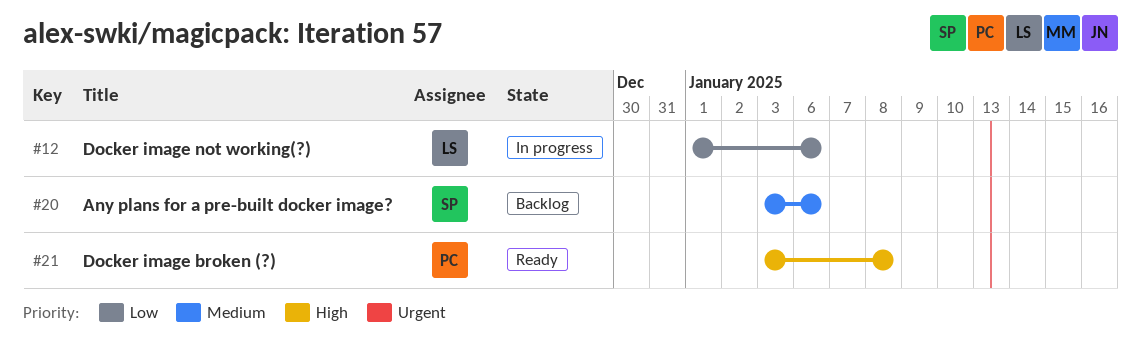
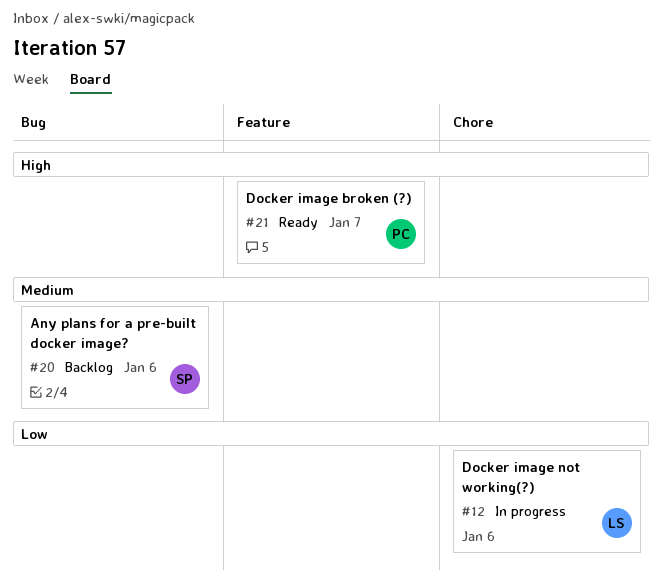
#21, due: Jan 8 -> Jan 7

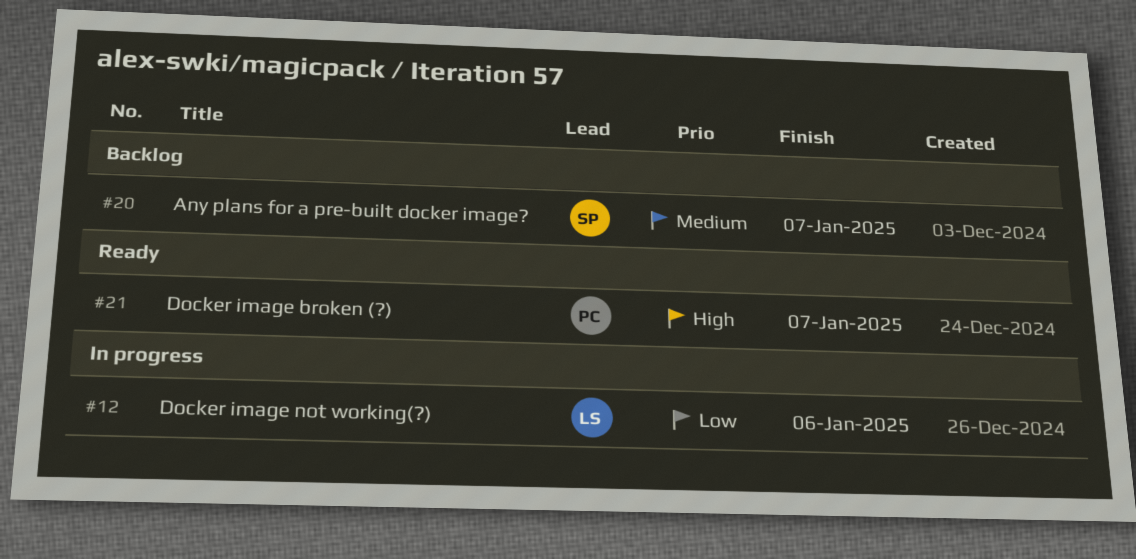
#20, due: Jan 6 -> Jan 7

